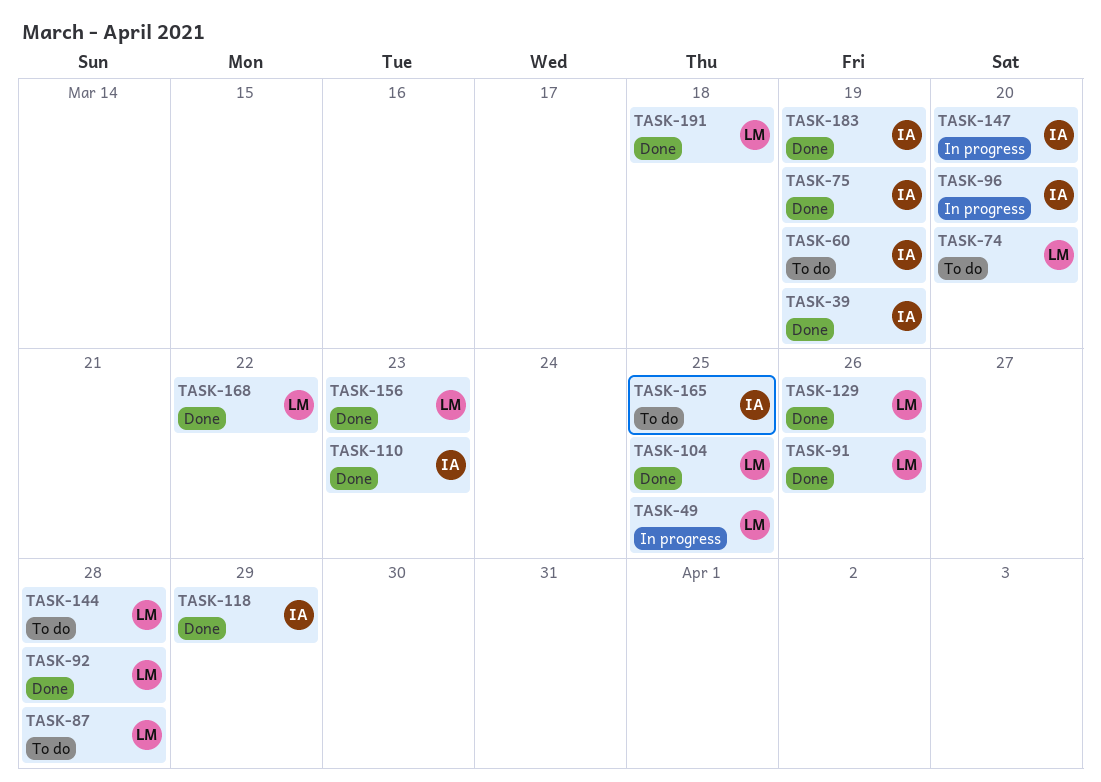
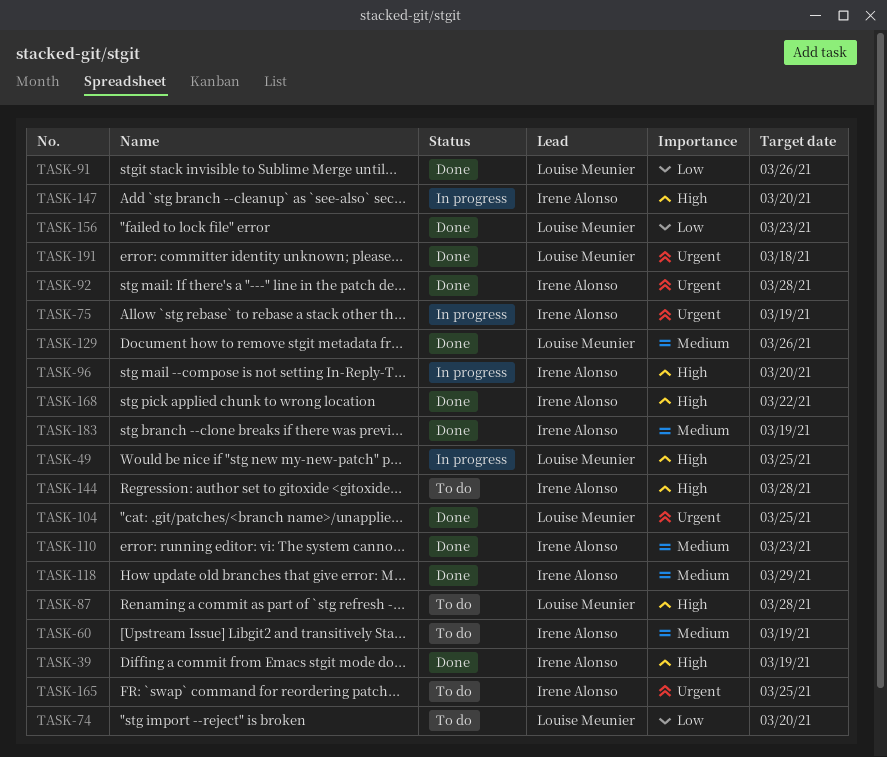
TASK-75, status: Done -> In progress
TASK-92, owner: Louise Meunier -> Irene Alonso
TASK-144, owner: Louise Meunier -> Irene Alonso
TASK-168, owner: Louise Meunier -> Irene Alonso

